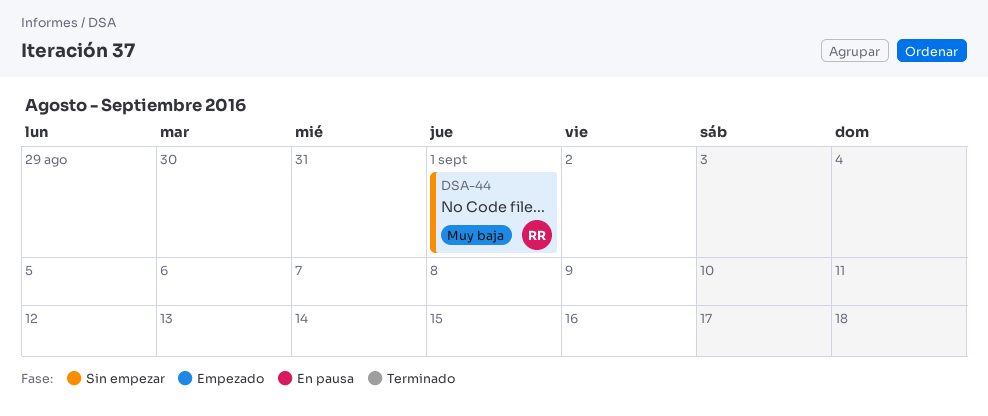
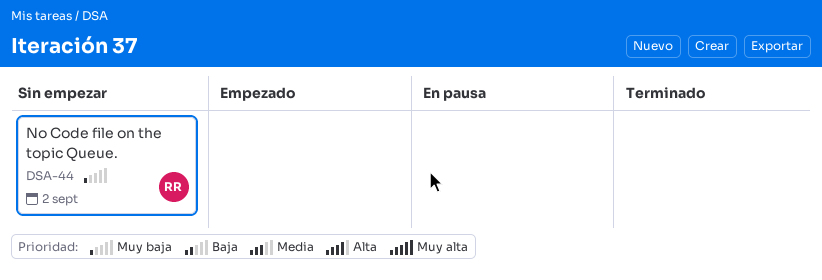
DSA-44, due: Sep 1 -> Sep 2

